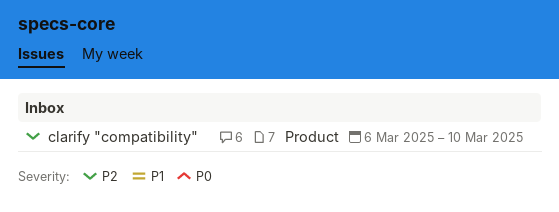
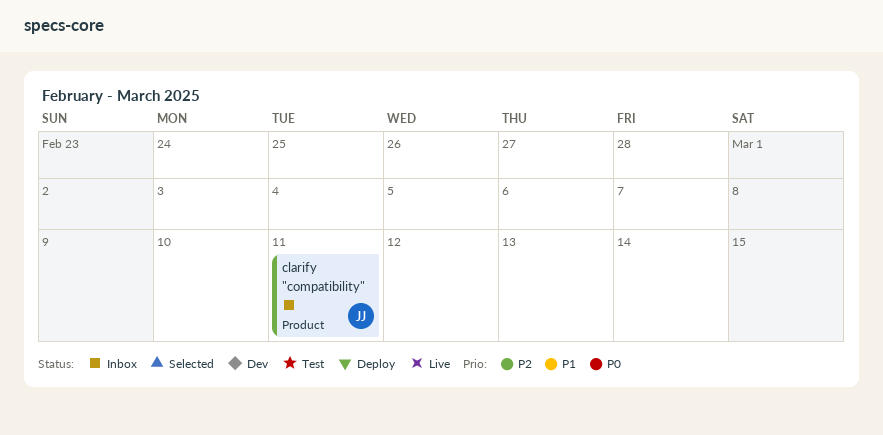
clarify "compatibility", due: Mar 10 -> Mar 11

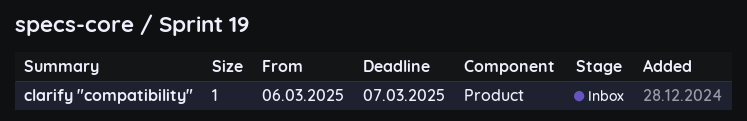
clarify "compatibility", due: Mar 11 -> Mar 7

